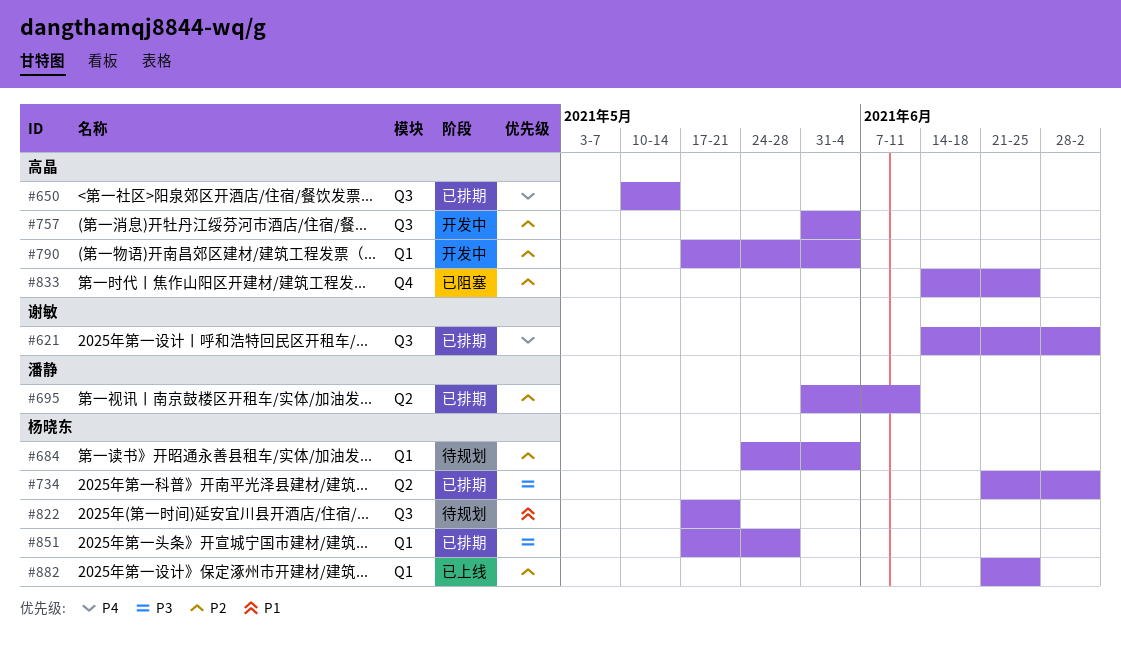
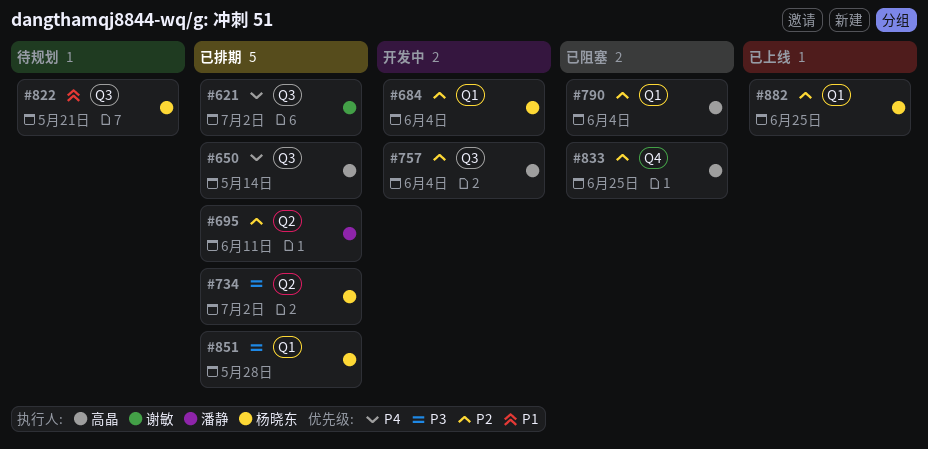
#684, status: 待规划 -> 开发中
#790, status: 开发中 -> 已阻塞

